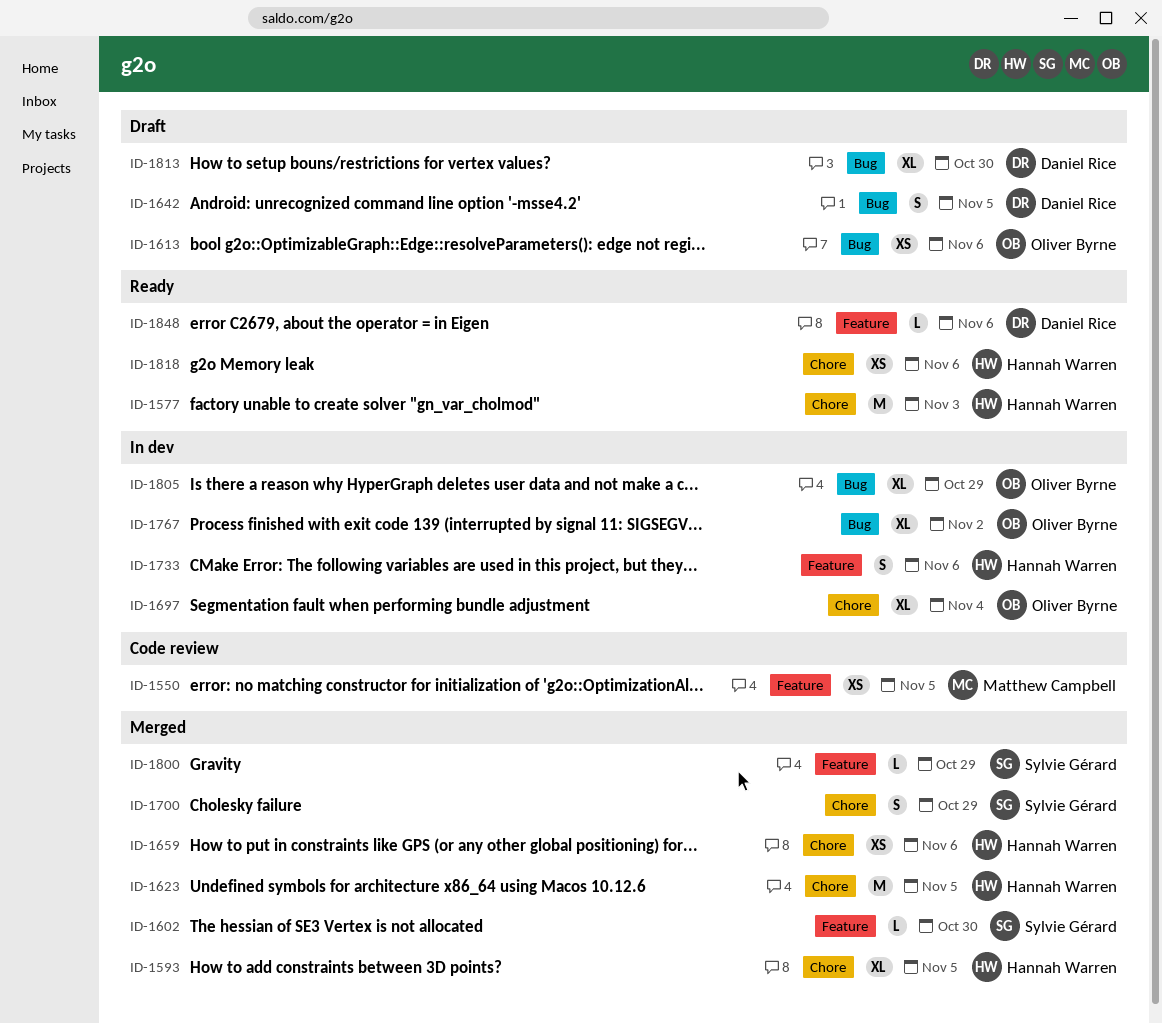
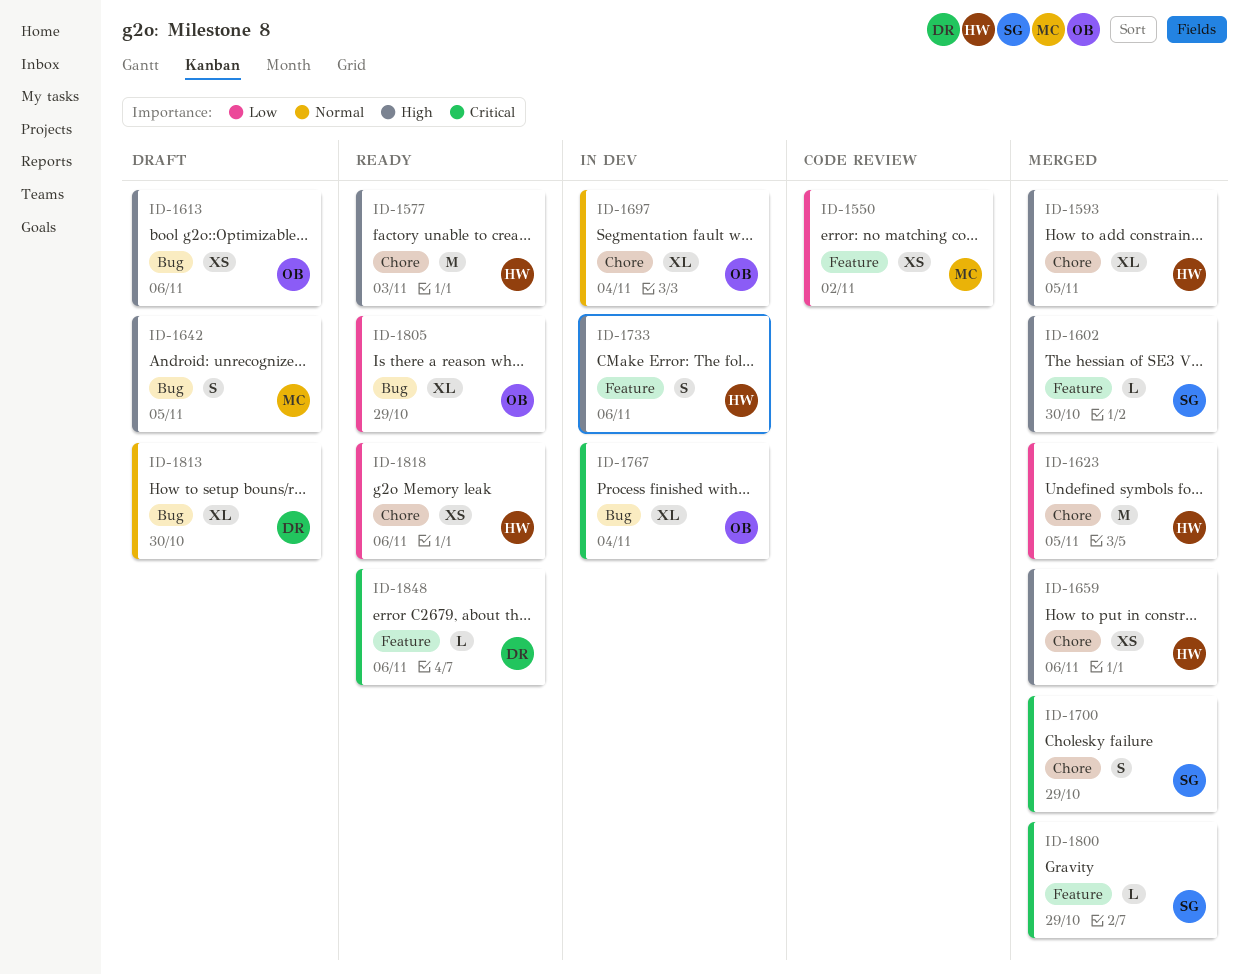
ID-1550, due: Nov 5 -> Nov 2
ID-1642, owner: Daniel Rice -> Matthew Campbell
ID-1767, due: Nov 2 -> Nov 4
ID-1805, status: In dev -> Ready

